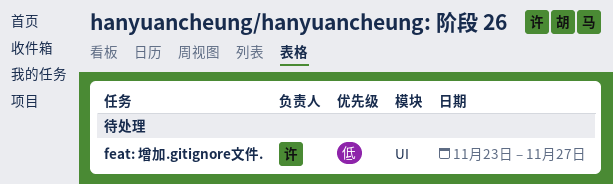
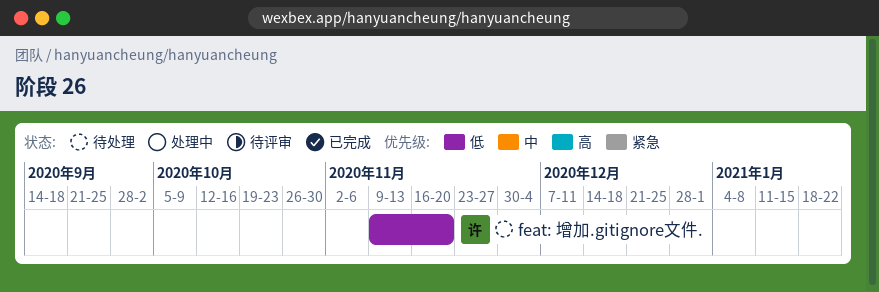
feat: 增加.gitignore文件., start: Nov 23 -> Nov 9
feat: 增加.gitignore文件., due: Nov 27 -> Nov 20

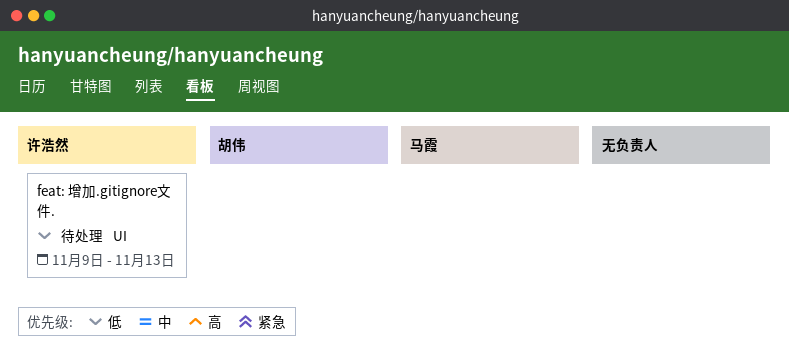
feat: 增加.gitignore文件., due: Nov 20 -> Nov 13

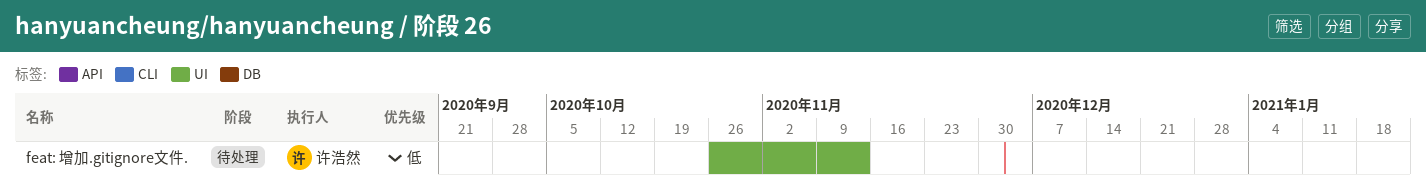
feat: 增加.gitignore文件., start: Nov 9 -> Oct 26

